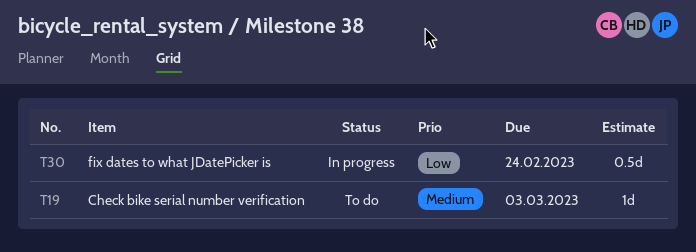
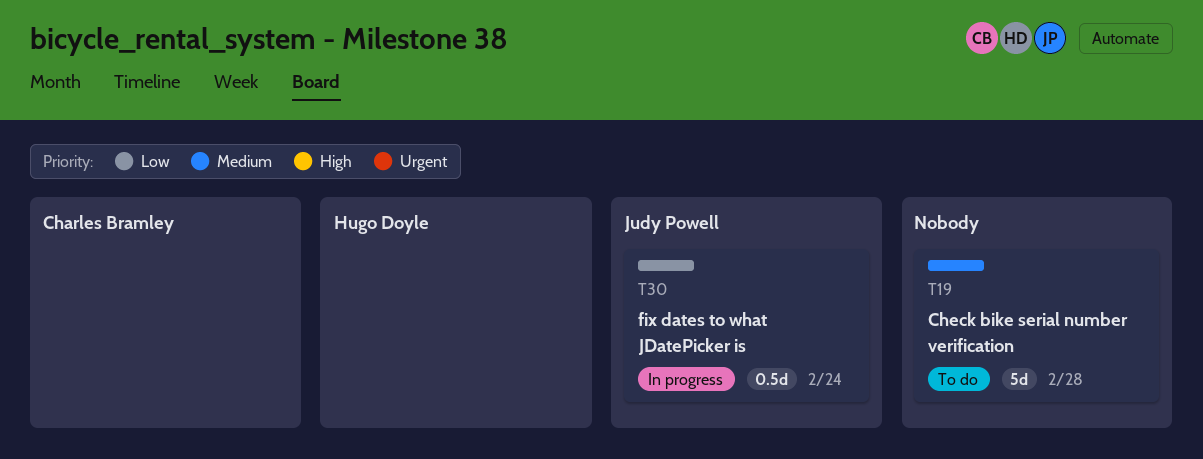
T19, estimate: 1d -> 5d
T19, due: Mar 3 -> Feb 28

